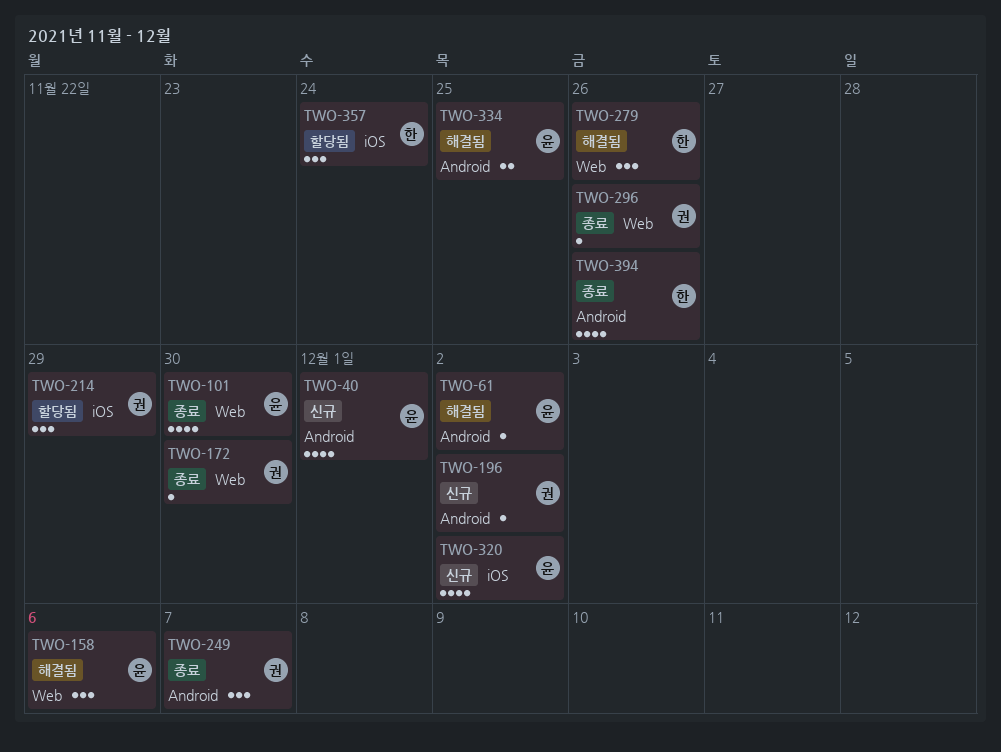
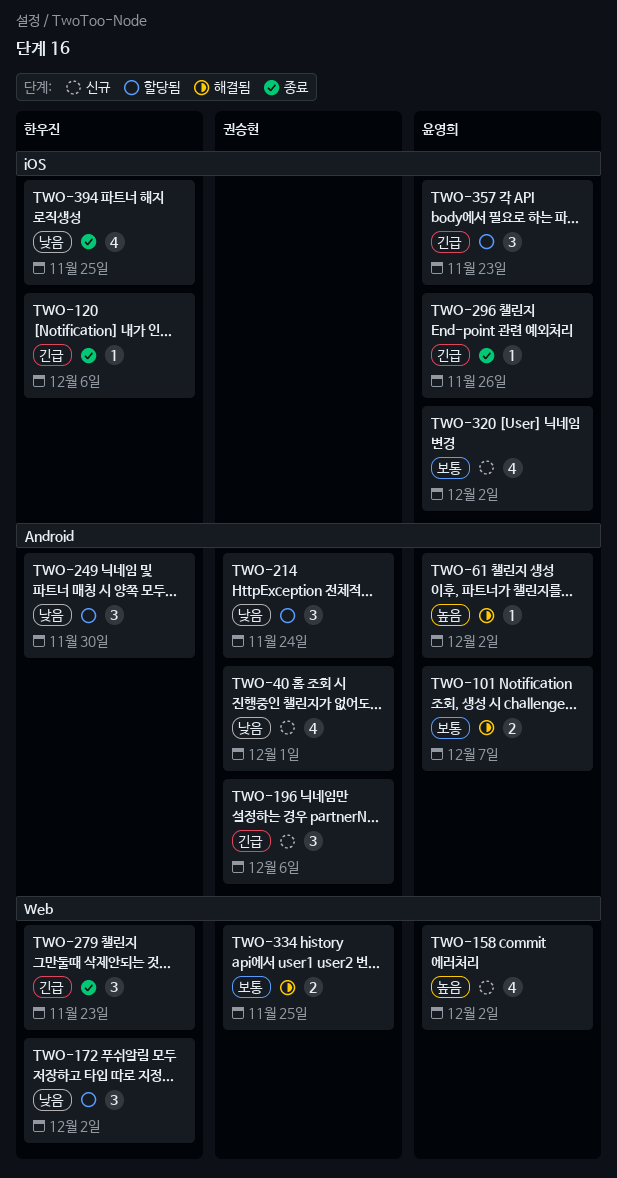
TWO-40, owner: 윤영희 -> 권승현
TWO-101, status: 종료 -> 해결됨
TWO-101, label: Web -> Android
TWO-101, estimate: 4 -> 2
TWO-101, due: Nov 30 -> Dec 7
TWO-120: none -> present
TWO-158, status: 해결됨 -> 신규
TWO-158, estimate: 3 -> 4
TWO-158, due: Dec 6 -> Dec 2
TWO-172, status: 종료 -> 할당됨
TWO-172, owner: 권승현 -> 한우진
TWO-172, estimate: 1 -> 3
TWO-172, due: Nov 30 -> Dec 2
TWO-196, estimate: 1 -> 3
TWO-196, due: Dec 2 -> Dec 6
TWO-214, label: iOS -> Android
TWO-214, due: Nov 29 -> Nov 24
TWO-249, status: 종료 -> 할당됨
TWO-249, owner: 권승현 -> 한우진
TWO-249, due: Dec 7 -> Nov 30
TWO-279, status: 해결됨 -> 종료
TWO-279, due: Nov 26 -> Nov 23
TWO-296, owner: 권승현 -> 윤영희
TWO-296, label: Web -> iOS
TWO-334, owner: 윤영희 -> 권승현
TWO-334, label: Android -> Web
TWO-357, owner: 한우진 -> 윤영희
TWO-357, due: Nov 24 -> Nov 23
TWO-394, label: Android -> iOS
TWO-394, due: Nov 26 -> Nov 25

